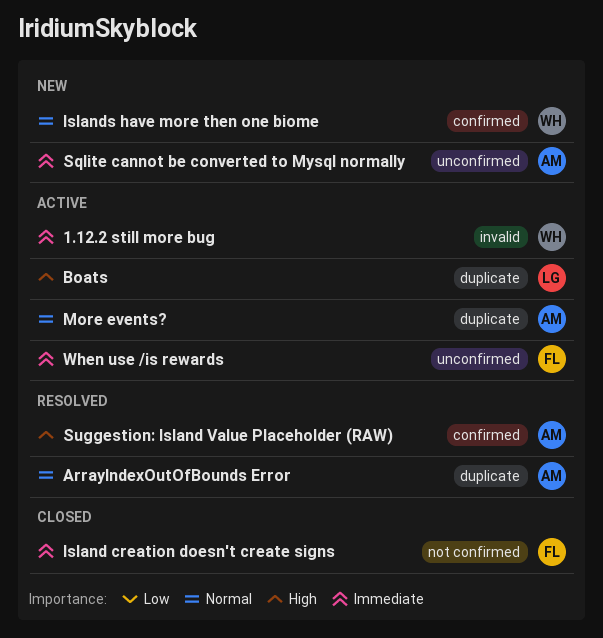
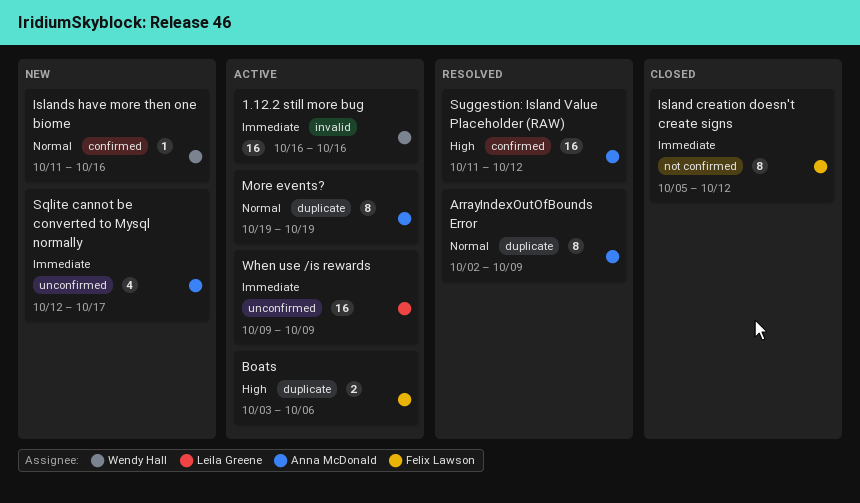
Boats, owner: Leila Greene -> Felix Lawson
When use /is rewards, owner: Felix Lawson -> Leila Greene

